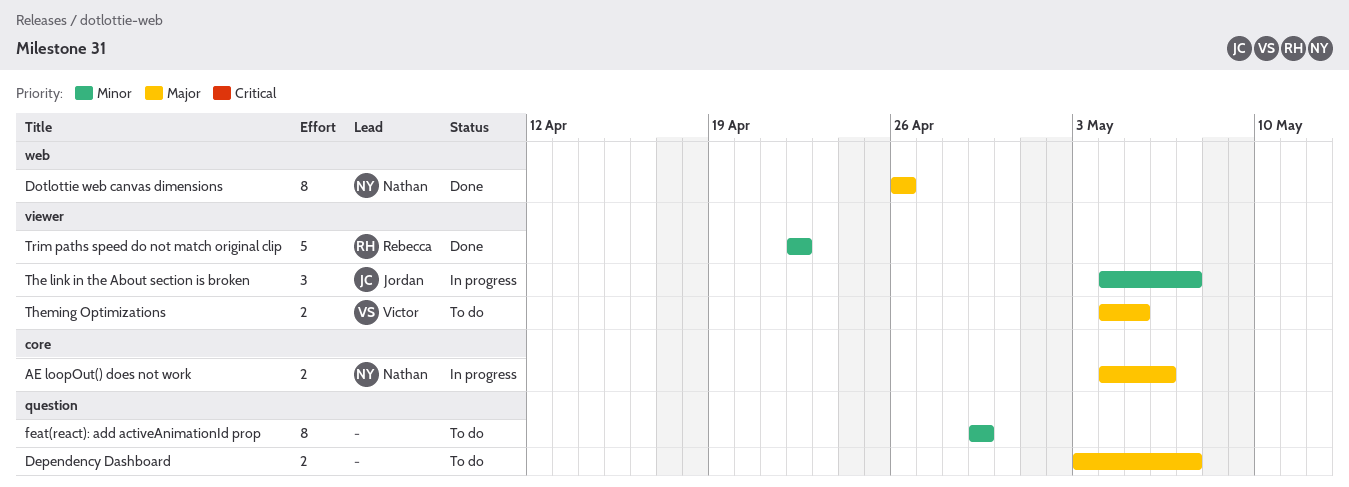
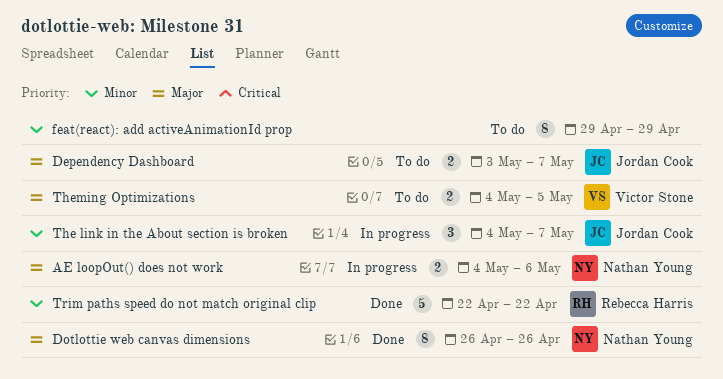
Dependency Dashboard, owner: none -> Jordan Cook

